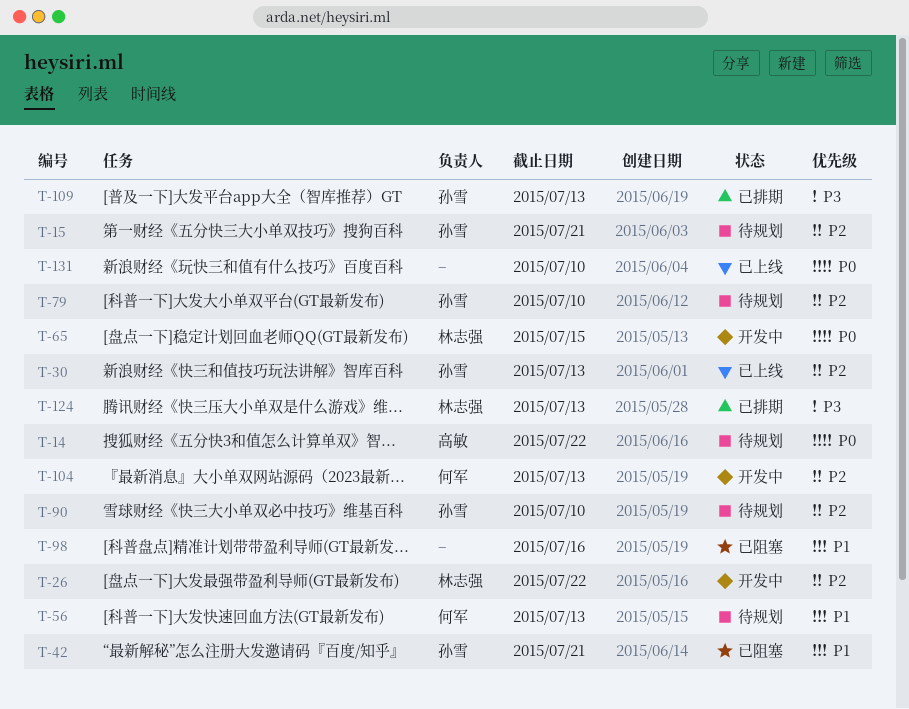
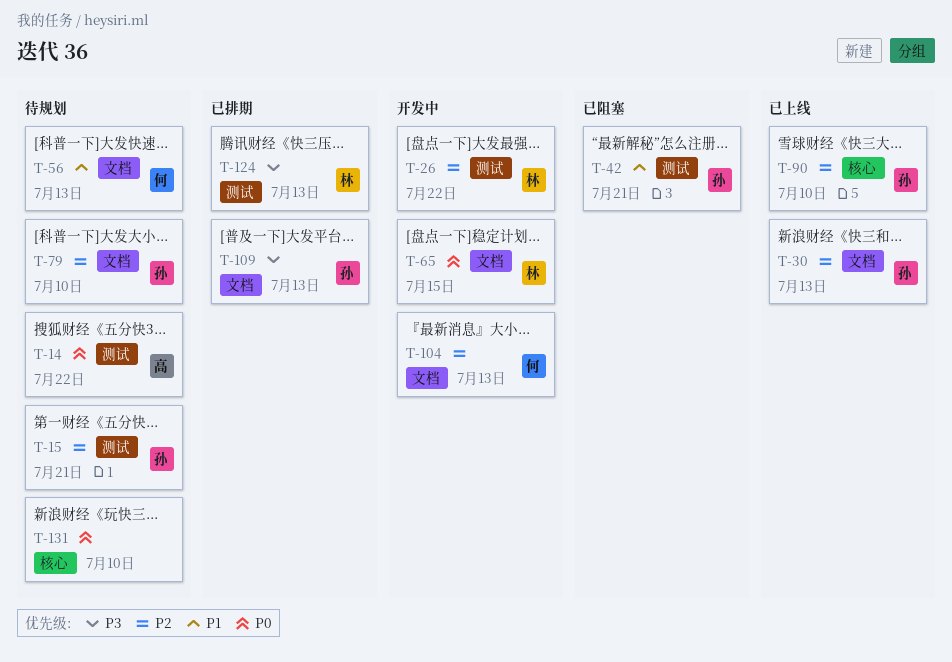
T-90, status: 待规划 -> 已上线
T-98: present -> none
T-131, status: 已上线 -> 待规划

